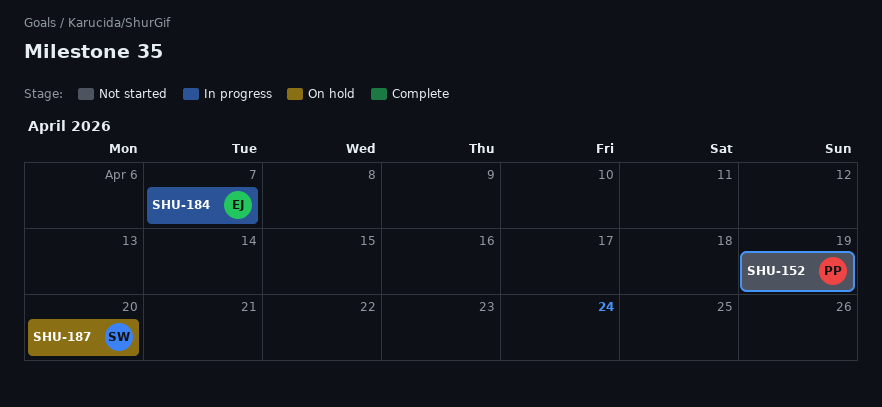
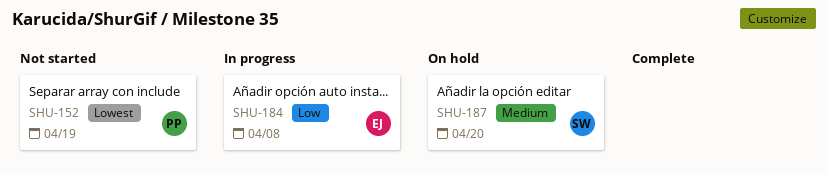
SHU-184, due: Apr 7 -> Apr 8

